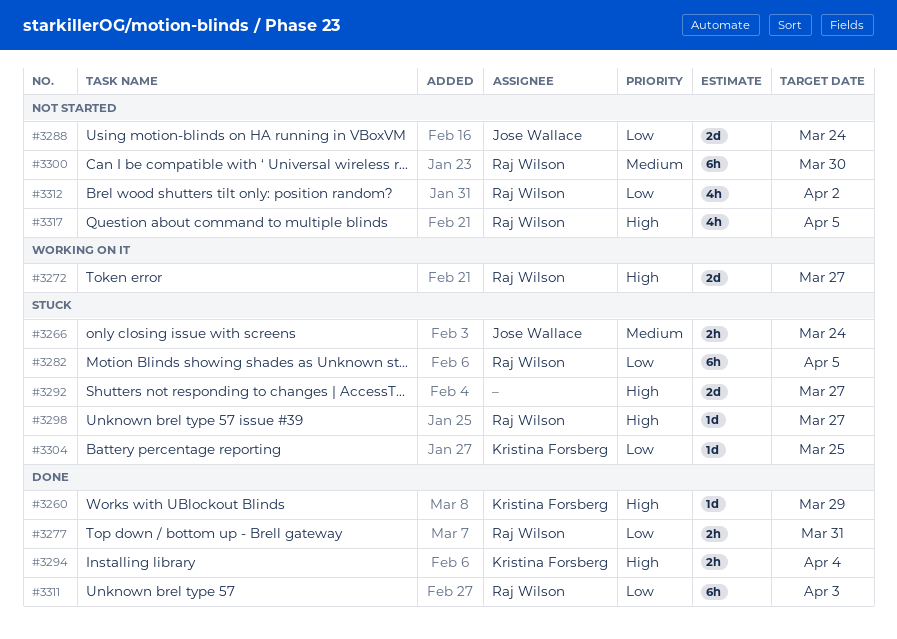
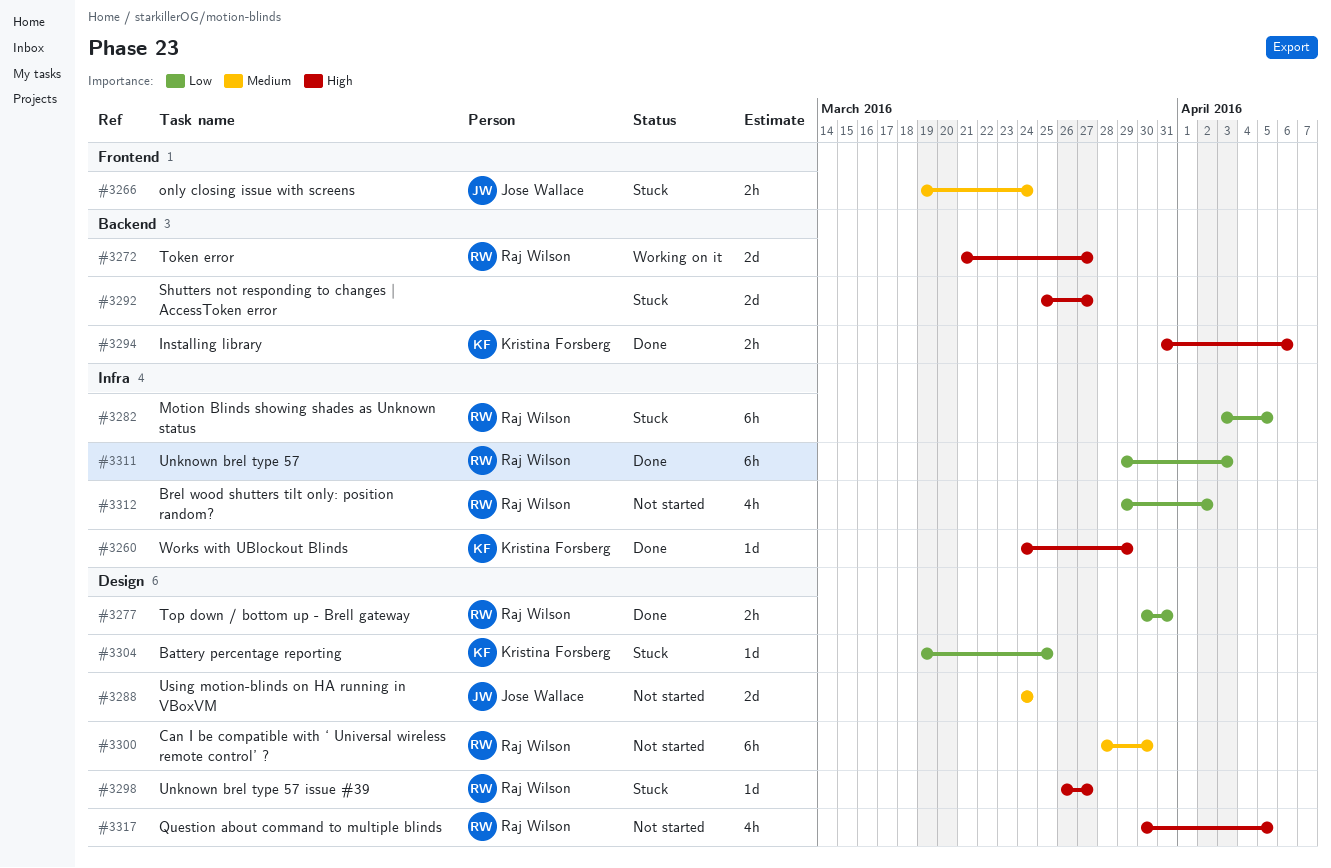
#3288, priority: Low -> Medium
#3294, due: Apr 4 -> Apr 6

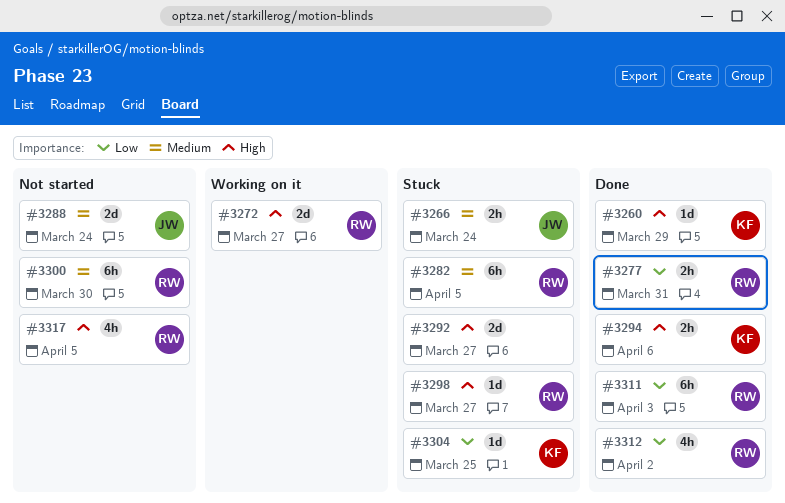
#3282, priority: Low -> Medium
#3312, status: Not started -> Done

